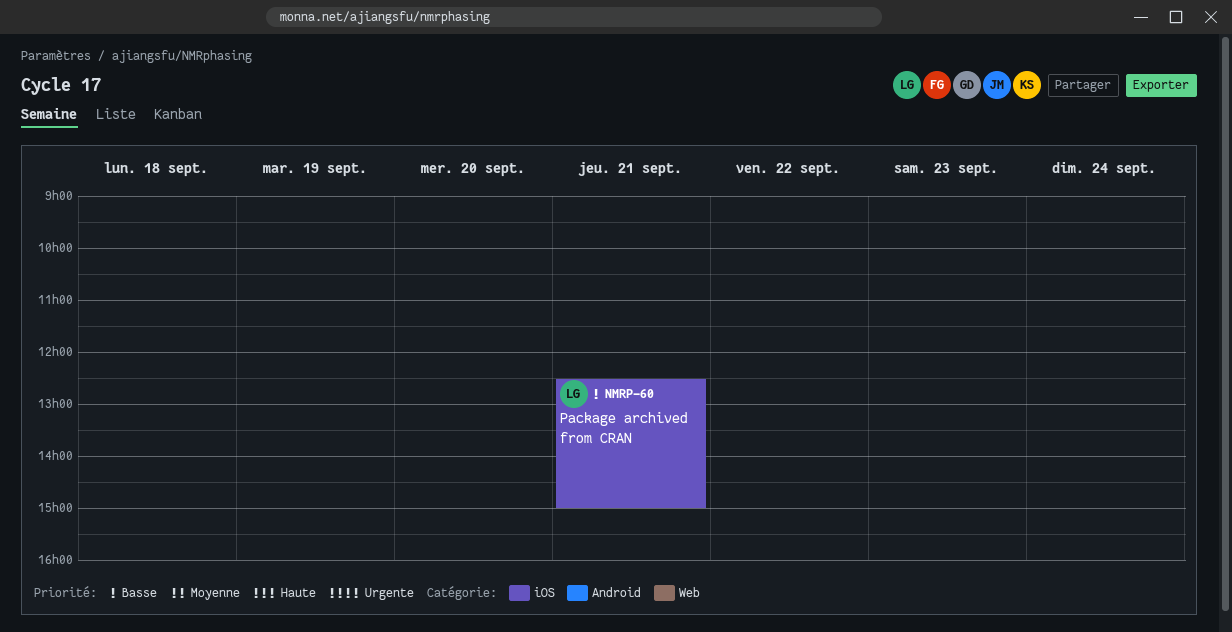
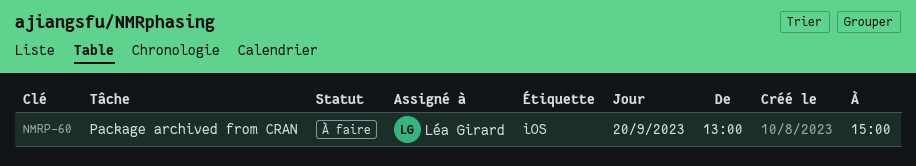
NMRP-60, day: Sep 21 -> Sep 20
NMRP-60, begins: 12:30 -> 13:00

